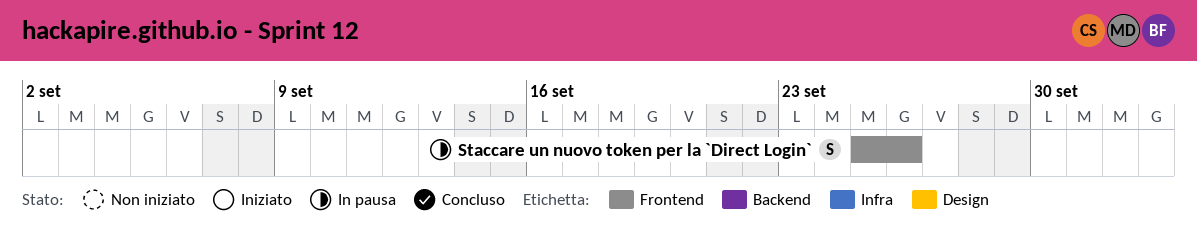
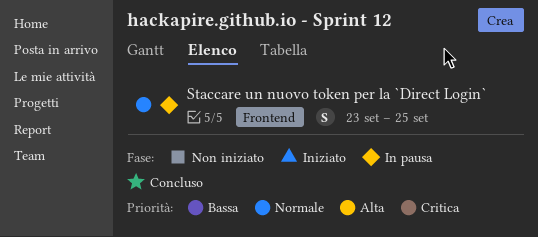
Staccare un nuovo token per la `Direct Login`, start: Sep 25 -> Sep 23
Staccare un nuovo token per la `Direct Login`, due: Sep 26 -> Sep 25

